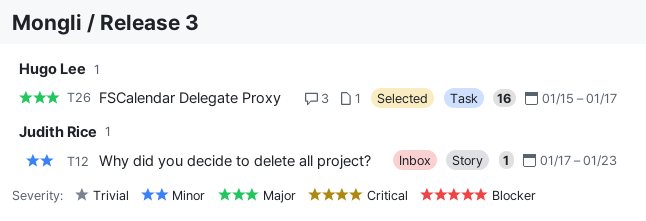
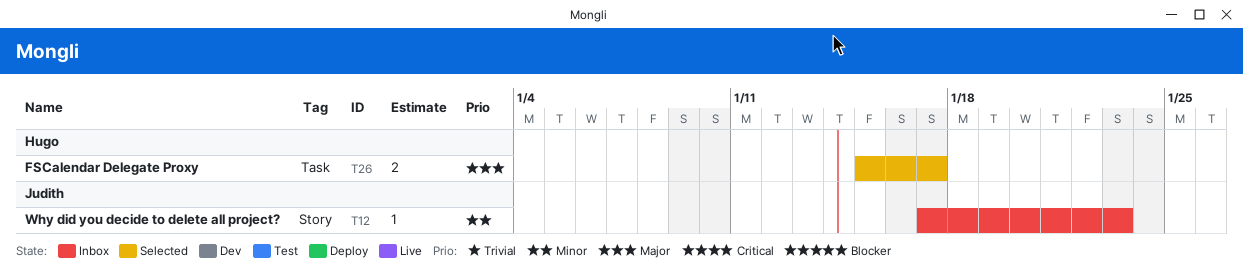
T26, estimate: 16 -> 2

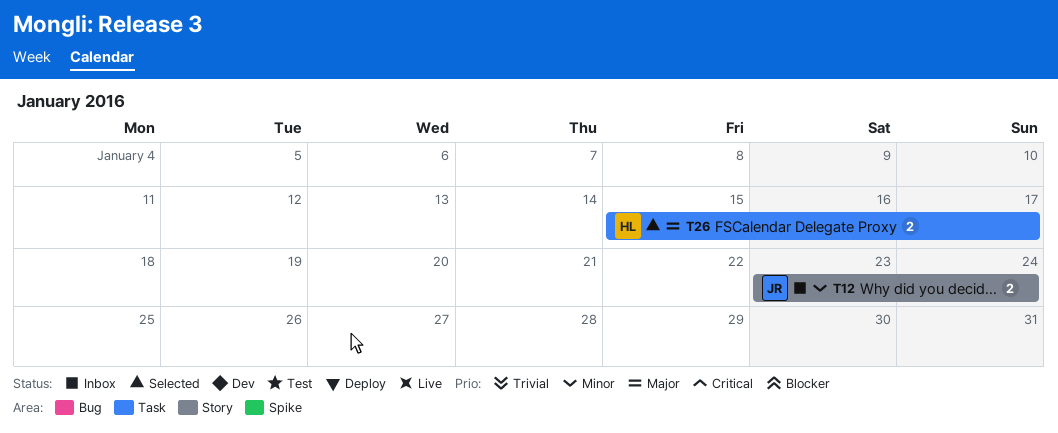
T12, estimate: 1 -> 2
T12, start: Jan 17 -> Jan 23
T12, due: Jan 23 -> Jan 24

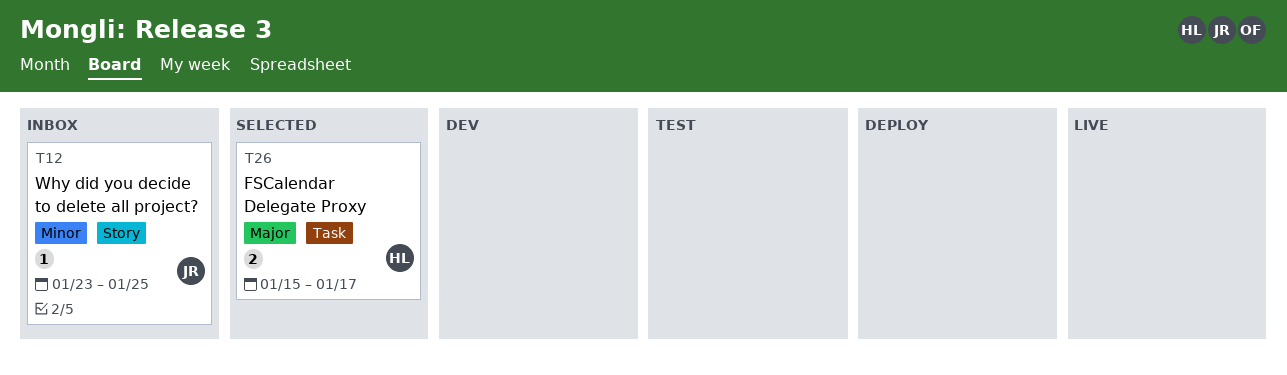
T12, estimate: 2 -> 1
T12, due: Jan 24 -> Jan 25

